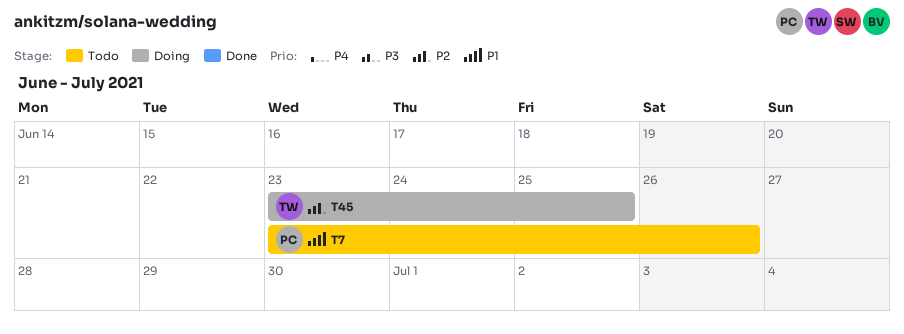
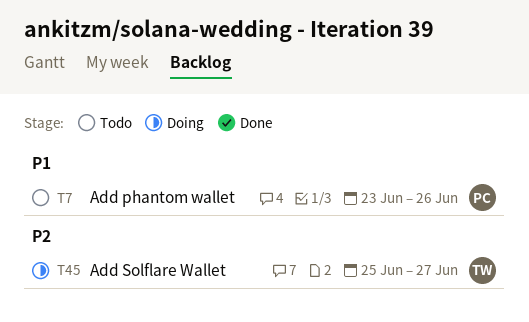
T45, start: Jun 23 -> Jun 25
T45, due: Jun 25 -> Jun 27

